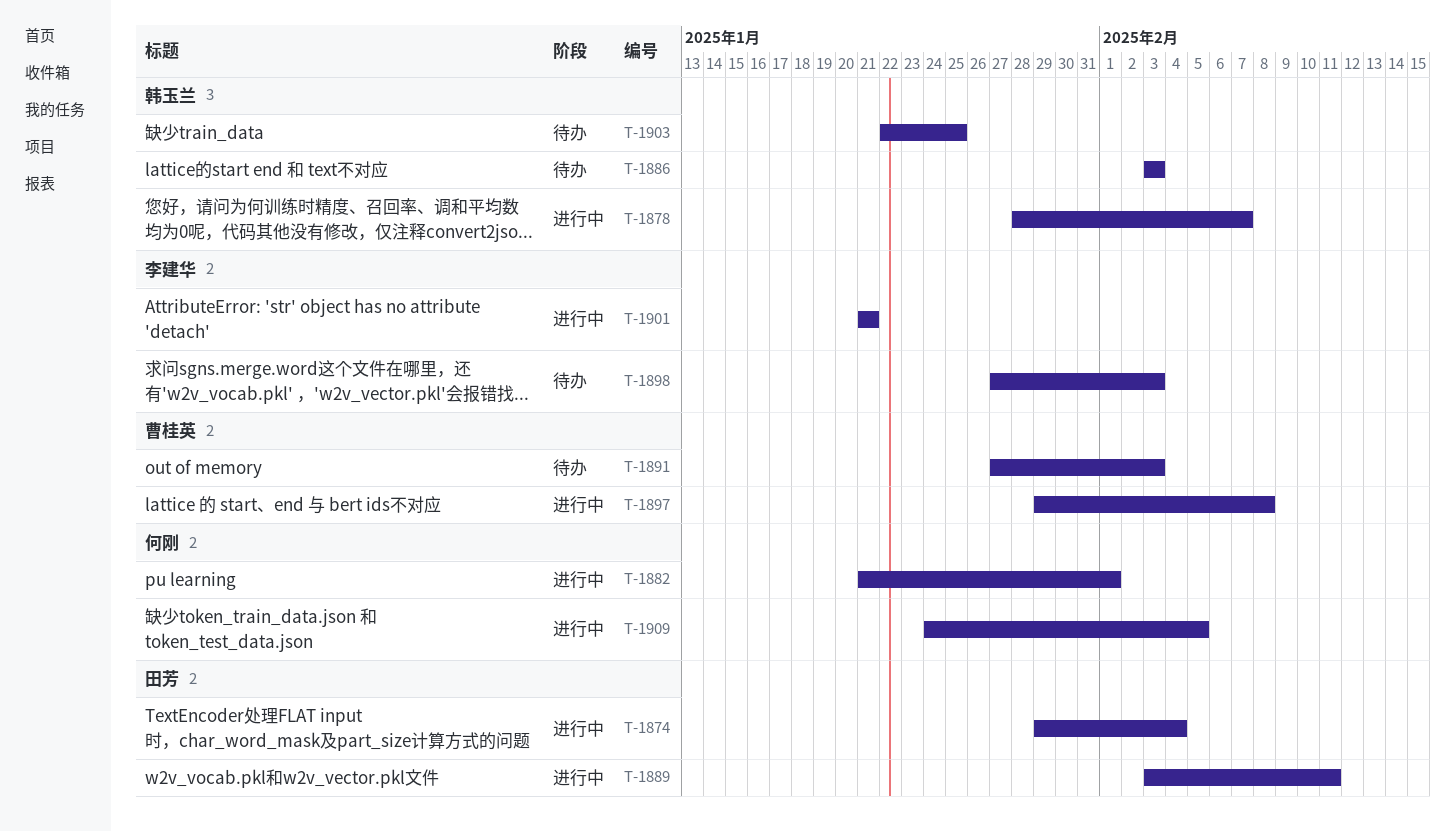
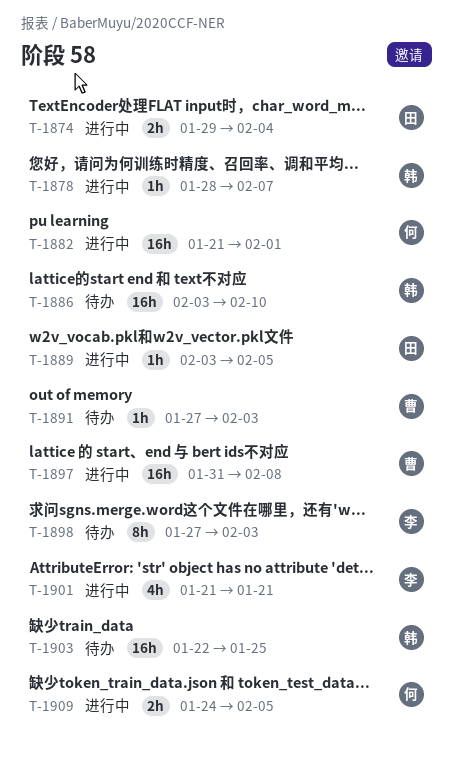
T-1886, due: Feb 3 -> Feb 10
T-1889, due: Feb 11 -> Feb 5
T-1897, start: Jan 29 -> Jan 31

